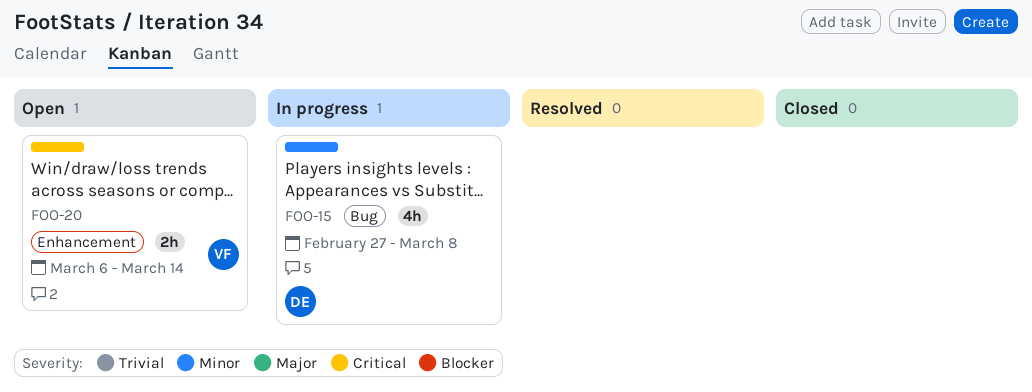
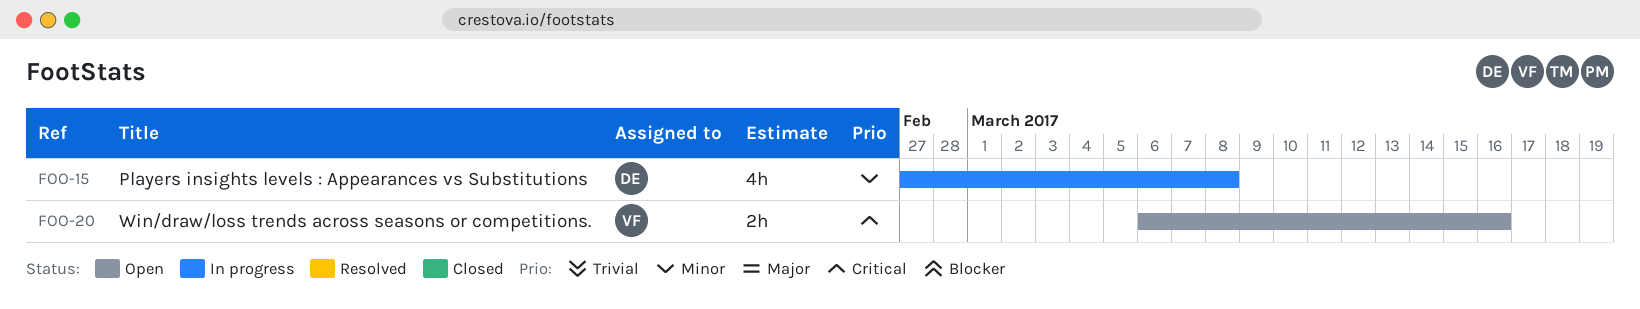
FOO-20, due: Mar 14 -> Mar 16

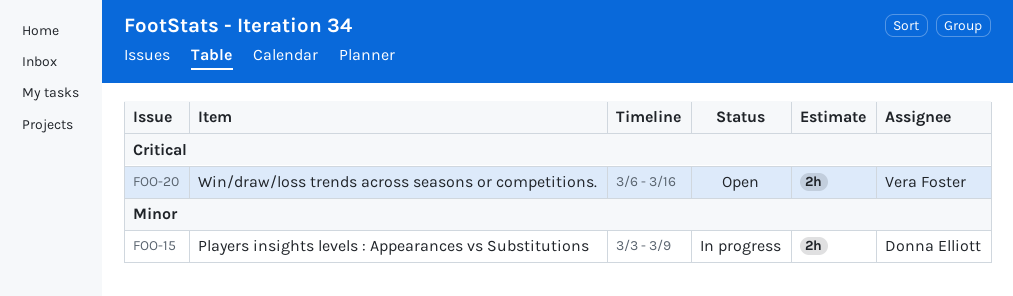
FOO-15, estimate: 4h -> 2h
FOO-15, start: Feb 27 -> Mar 3
FOO-15, due: Mar 8 -> Mar 9

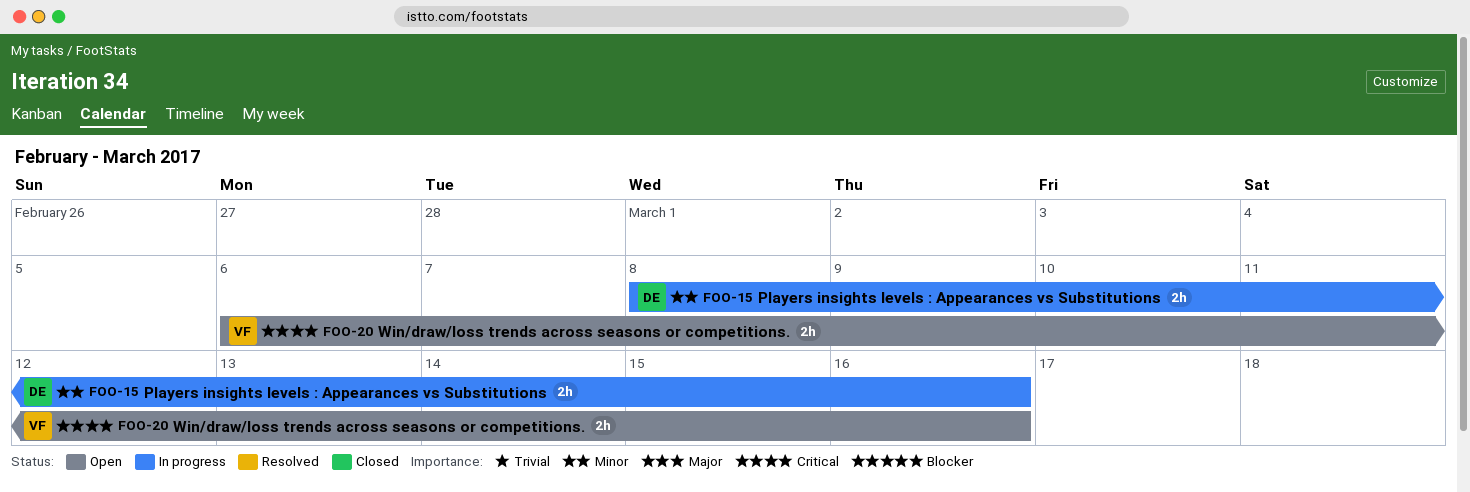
FOO-15, start: Mar 3 -> Mar 8
FOO-15, due: Mar 9 -> Mar 16

